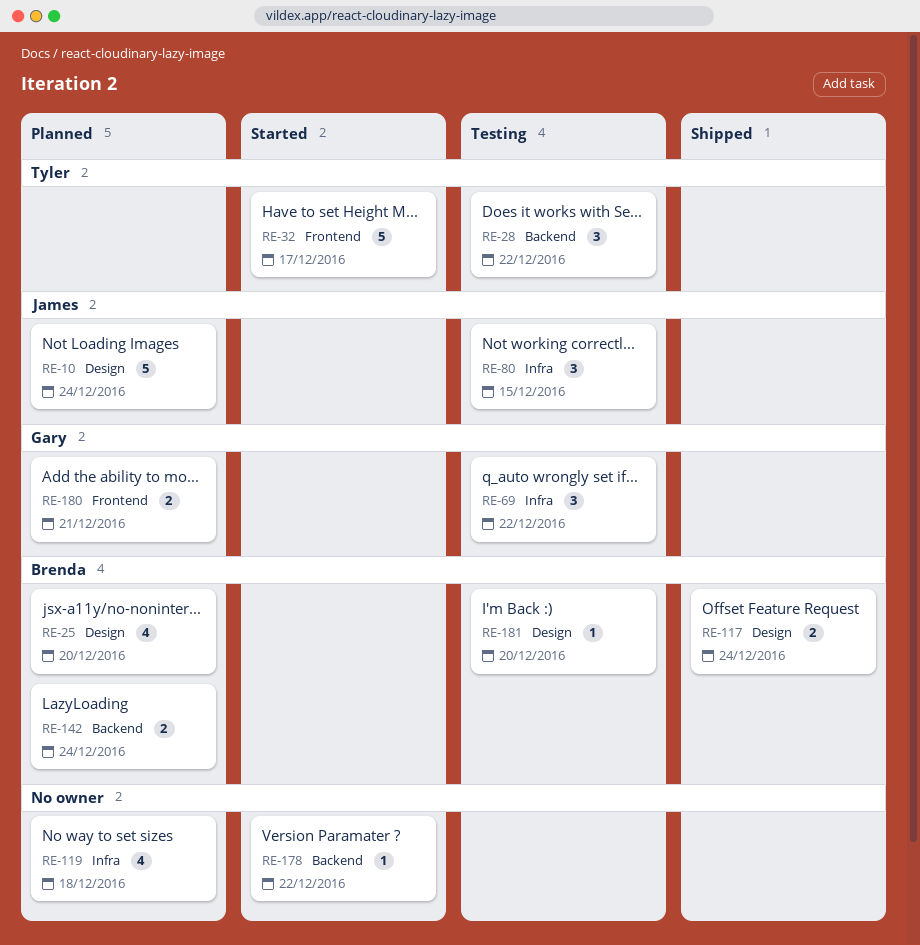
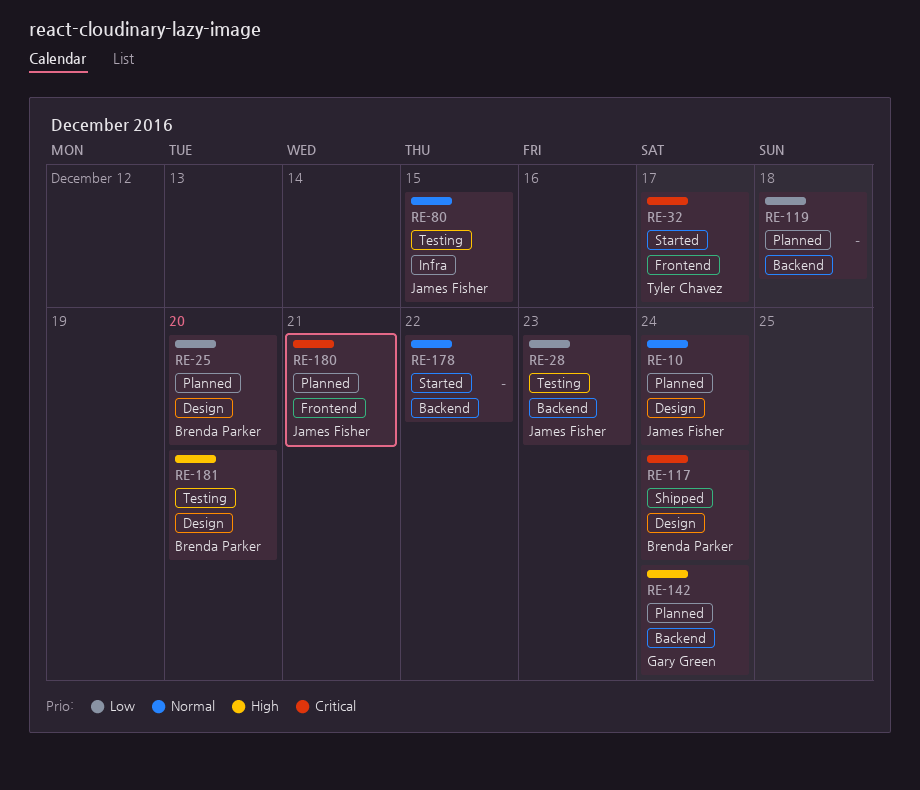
RE-28, owner: Tyler Chavez -> James Fisher
RE-28, due: Dec 22 -> Dec 23
RE-69: present -> none
RE-119, label: Infra -> Backend
RE-142, owner: Brenda Parker -> Gary Green
RE-180, owner: Gary Green -> James Fisher

